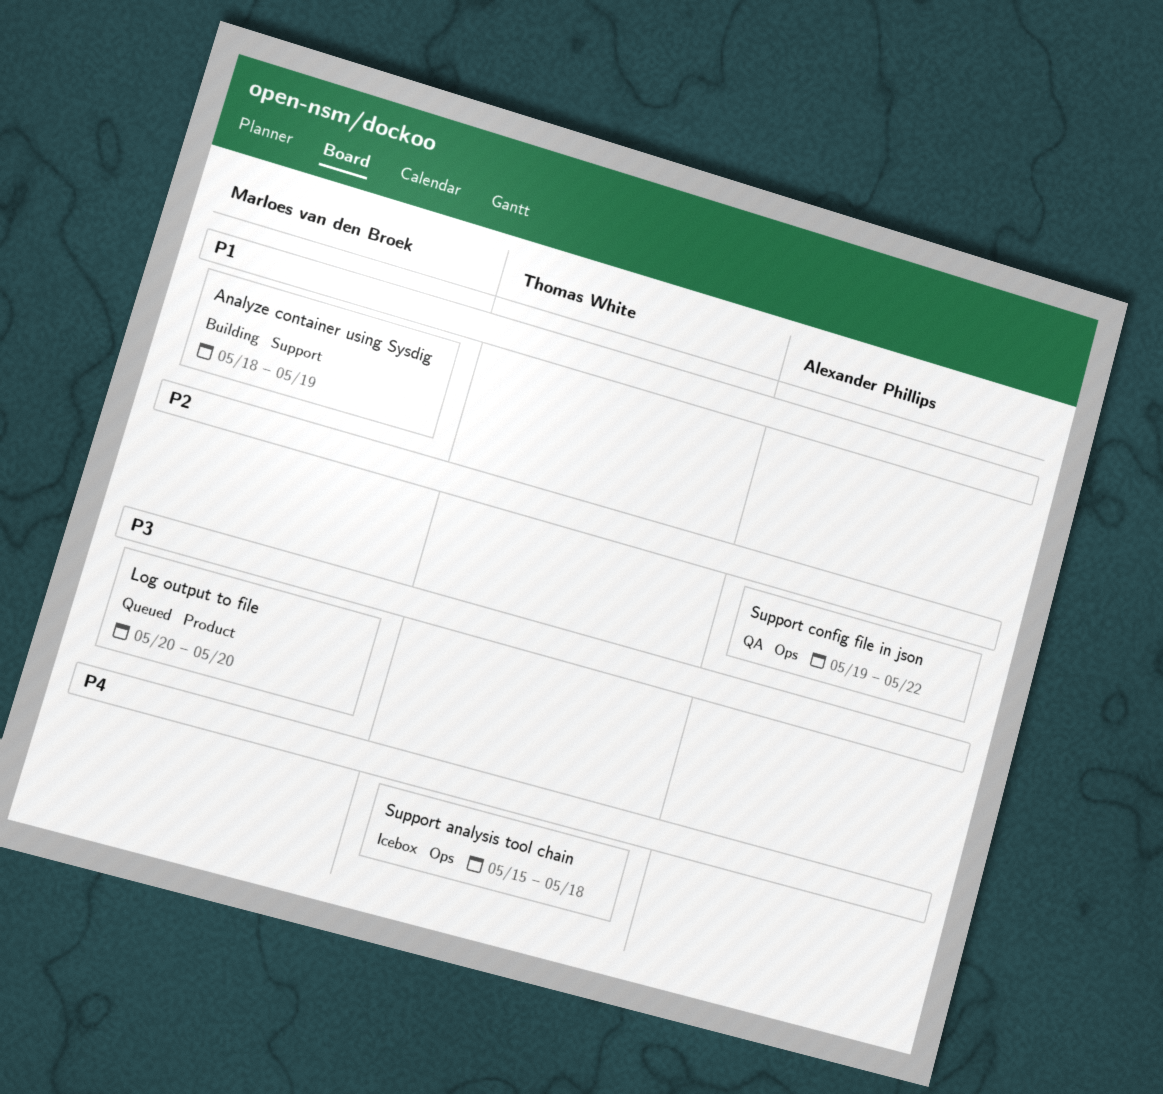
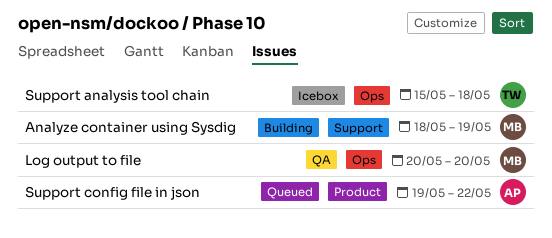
Log output to file, status: Queued -> QA
Log output to file, label: Product -> Ops
Support config file in json, status: QA -> Queued
Support config file in json, label: Ops -> Product

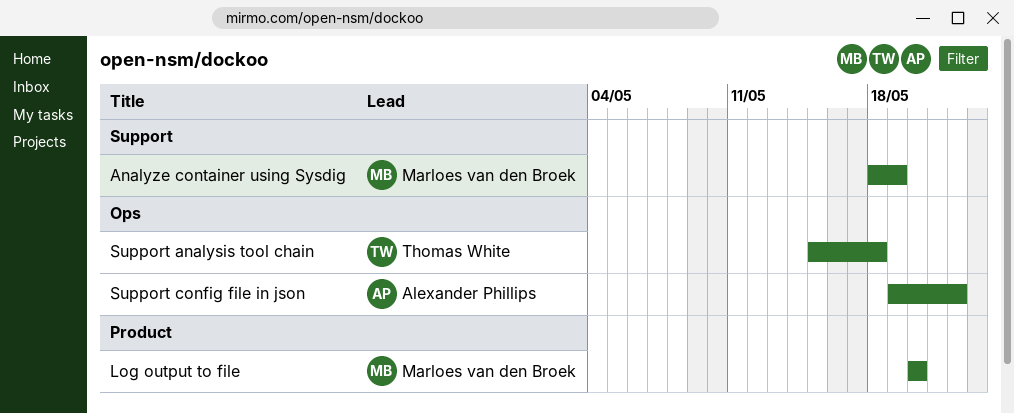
Log output to file, label: Ops -> Product
Support config file in json, label: Product -> Ops

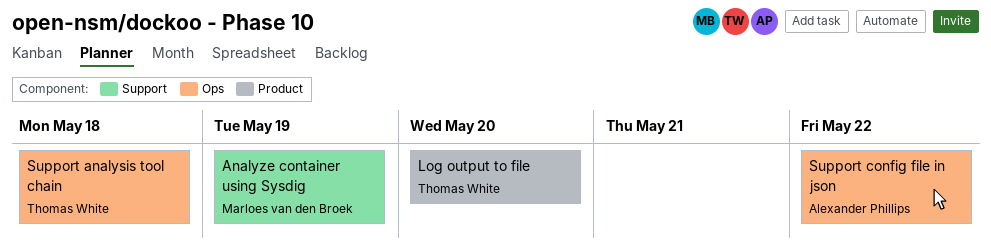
Log output to file, owner: Marloes van den Broek -> Thomas White

